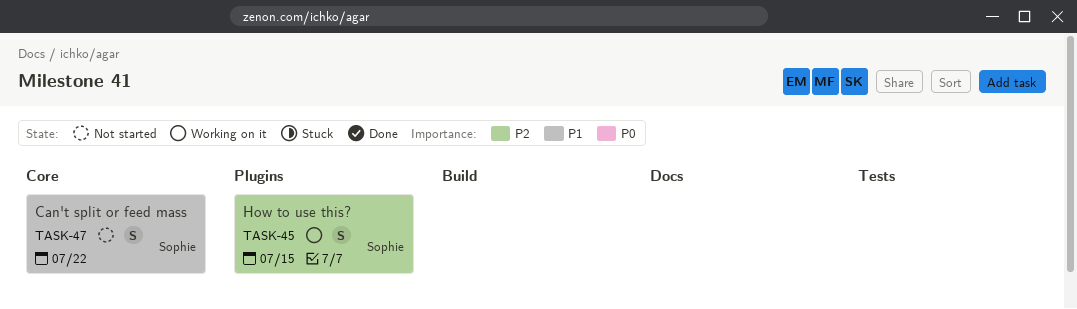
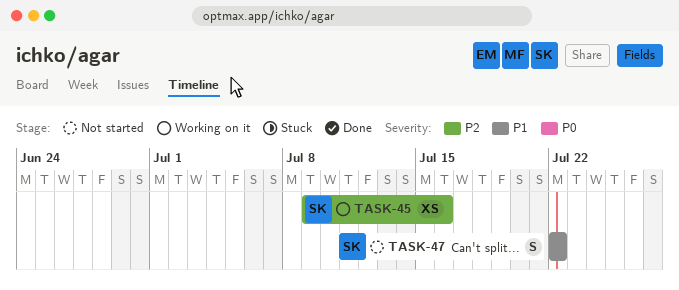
TASK-45, estimate: S -> XS
TASK-45, due: Jul 15 -> Jul 16

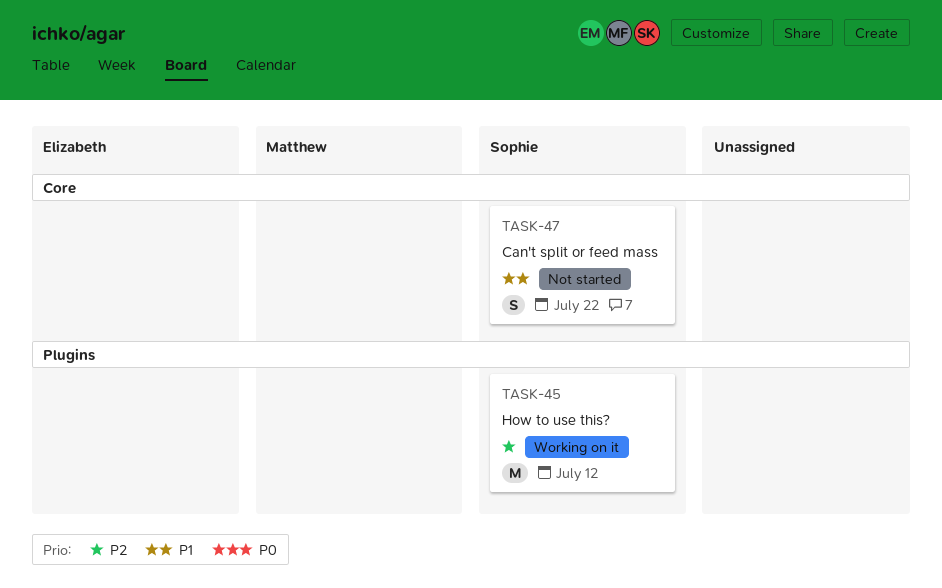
TASK-45, estimate: XS -> M
TASK-45, due: Jul 16 -> Jul 12

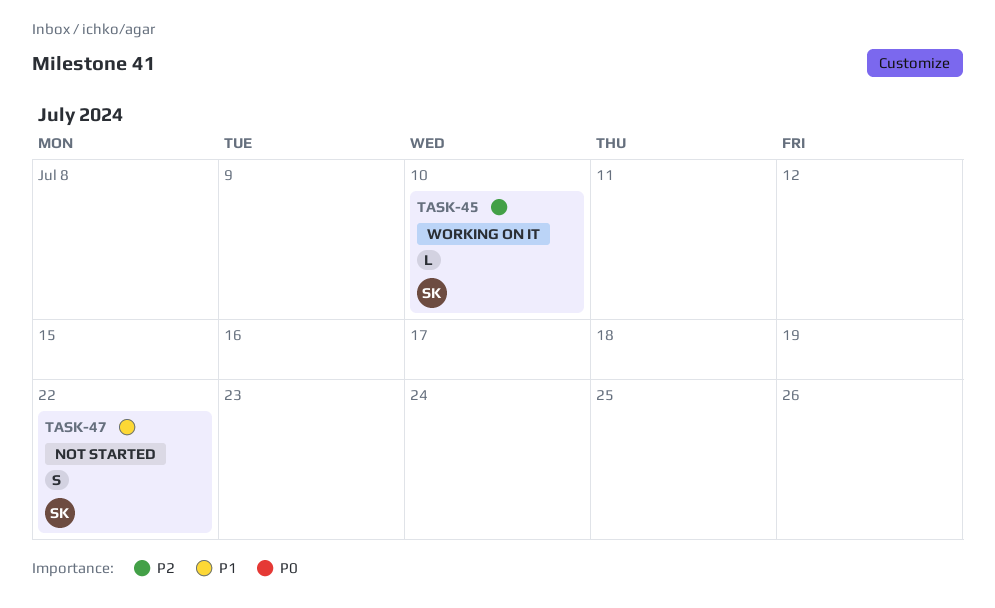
TASK-45, estimate: M -> L
TASK-45, due: Jul 12 -> Jul 10

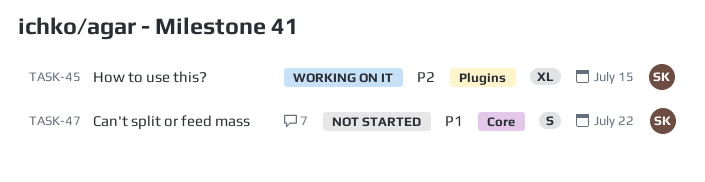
TASK-45, estimate: L -> XL
TASK-45, due: Jul 10 -> Jul 15

